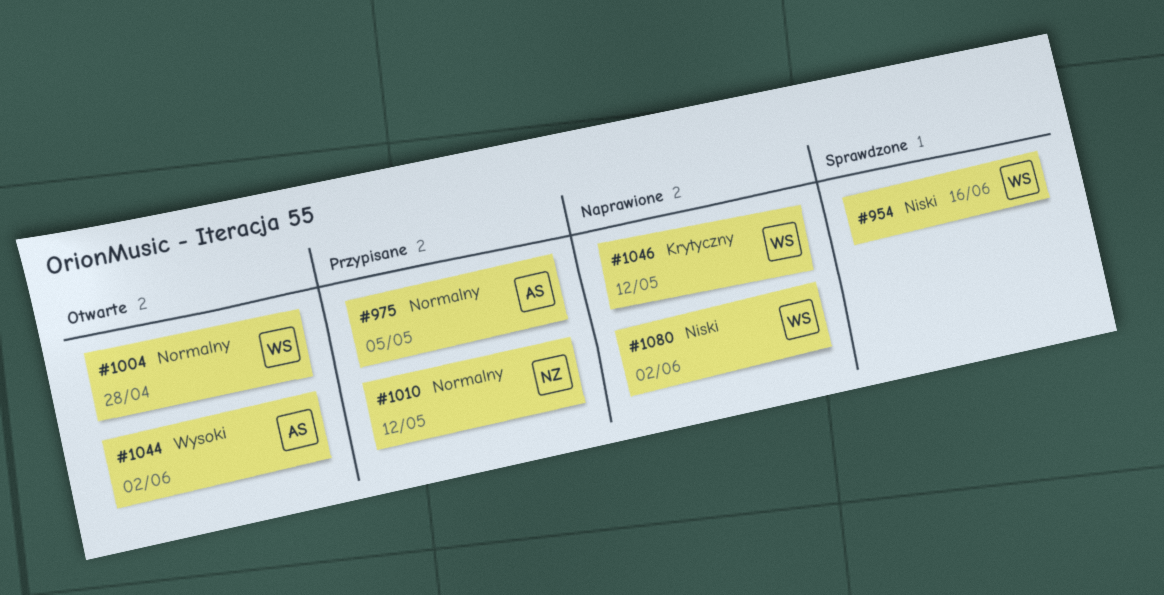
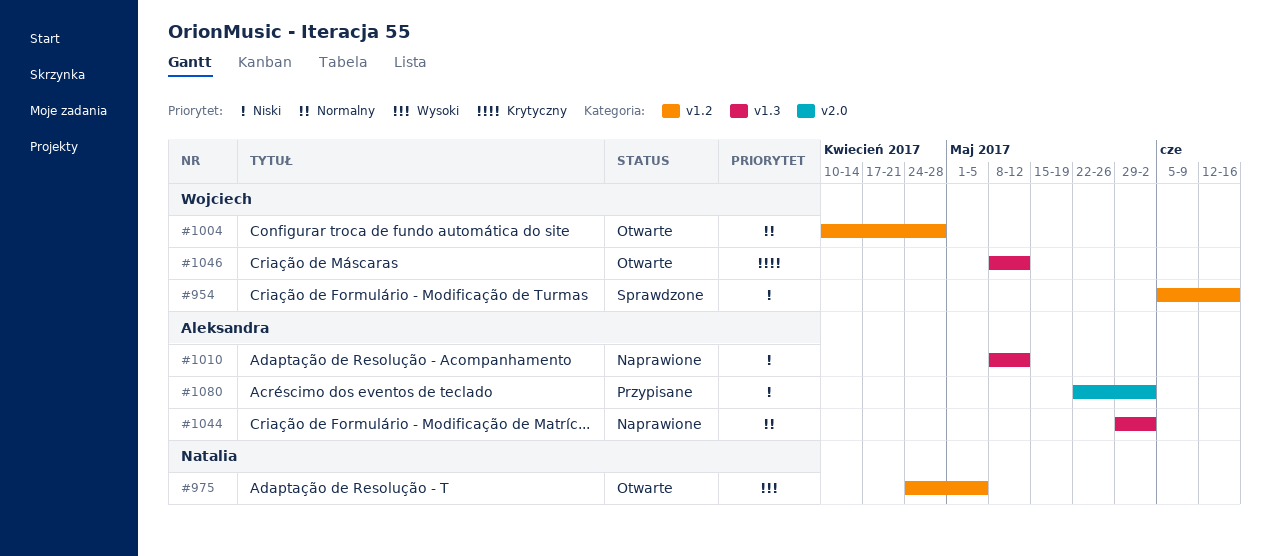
#975, status: Przypisane -> Otwarte
#975, owner: Aleksandra -> Natalia
#975, priority: Normalny -> Wysoki
#1010, status: Przypisane -> Naprawione
#1010, owner: Natalia -> Aleksandra
#1010, priority: Normalny -> Niski
#1044, status: Otwarte -> Naprawione
#1044, priority: Wysoki -> Normalny
#1046, status: Naprawione -> Otwarte
#1080, status: Naprawione -> Przypisane
#1080, owner: Wojciech -> Aleksandra

